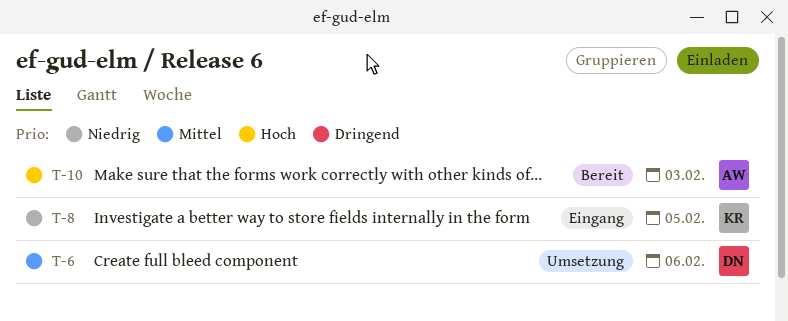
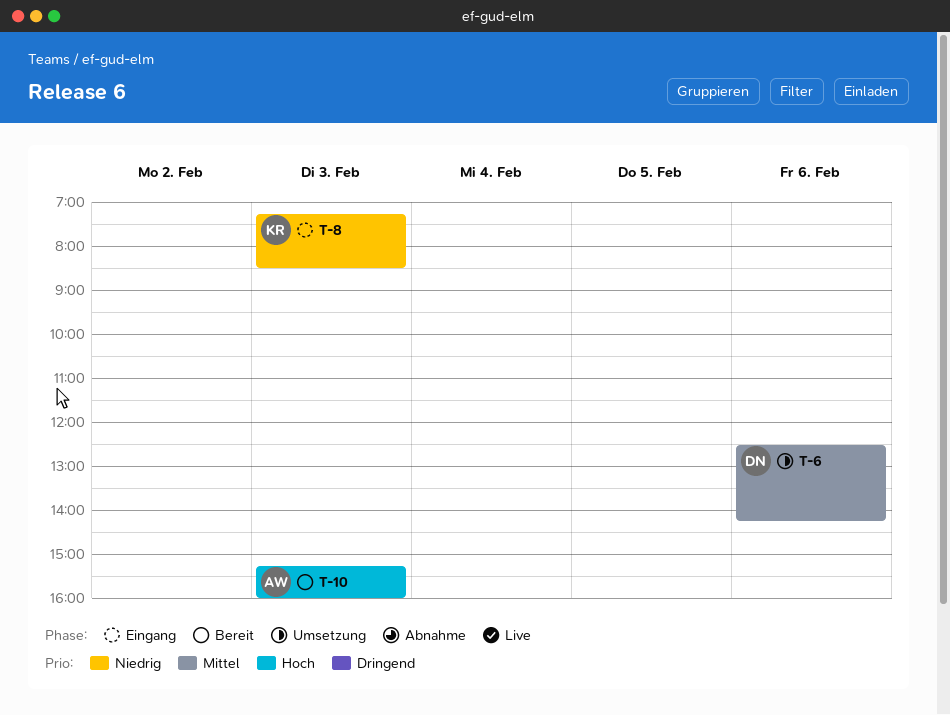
T-8, day: Feb 5 -> Feb 3

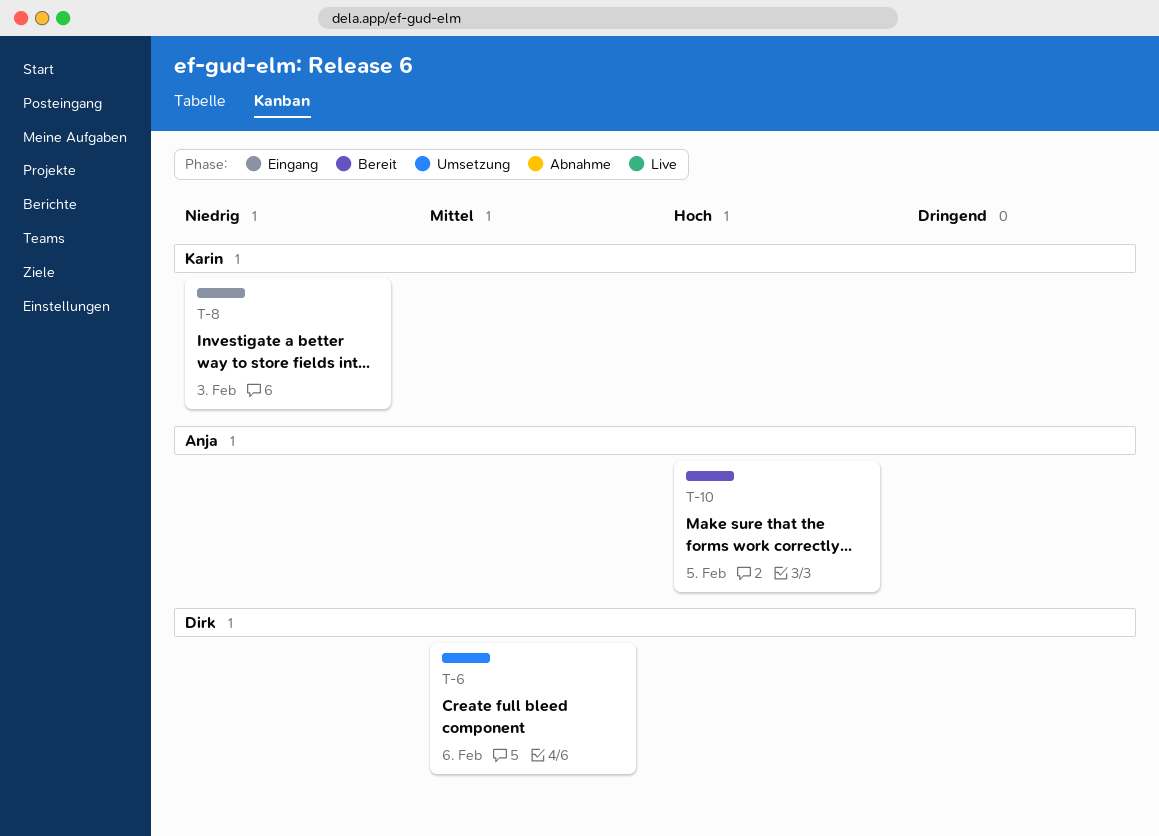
T-10, day: Feb 3 -> Feb 5

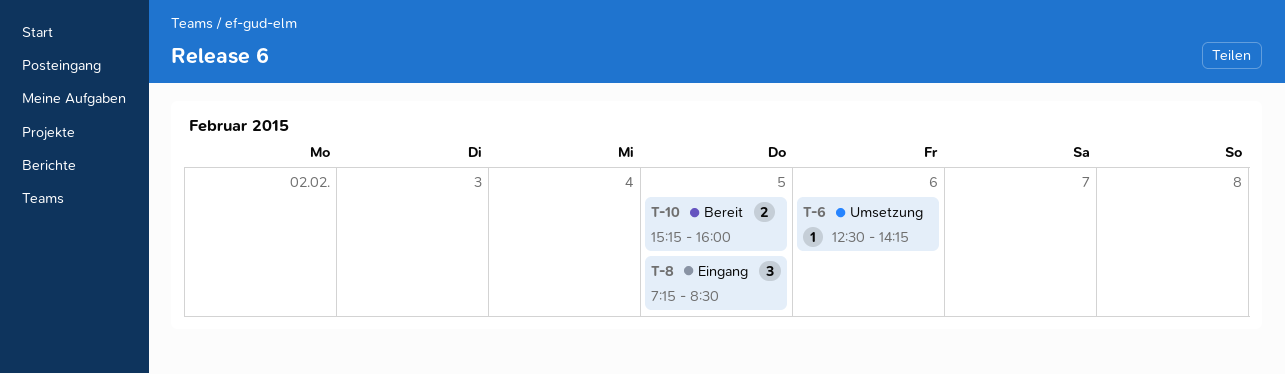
T-8, day: Feb 3 -> Feb 5

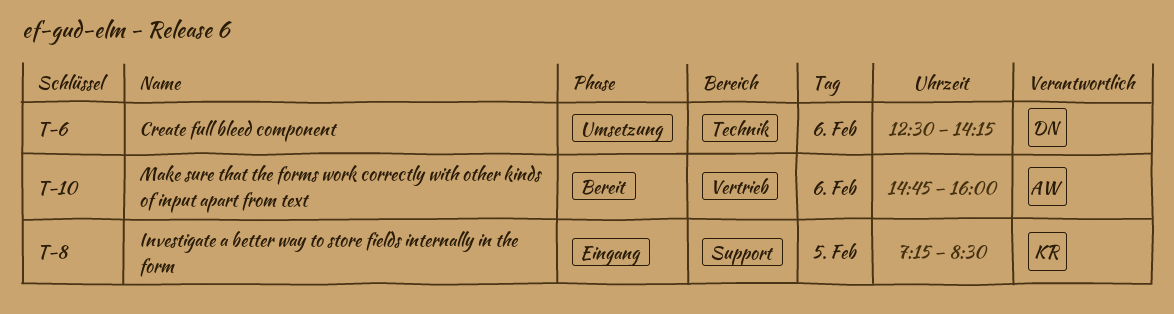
T-10, day: Feb 5 -> Feb 6
T-10, begins: 15:15 -> 14:45

